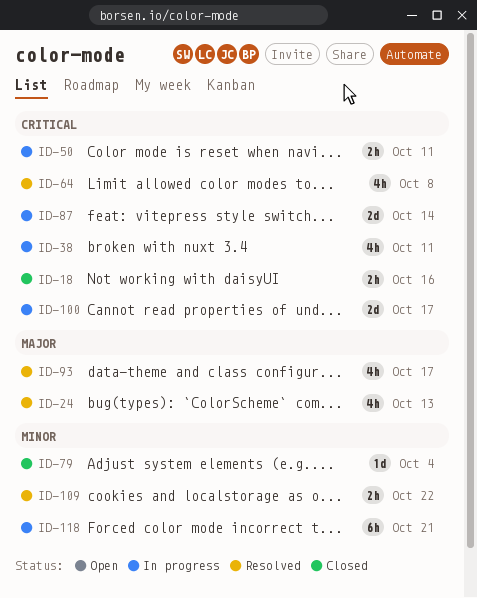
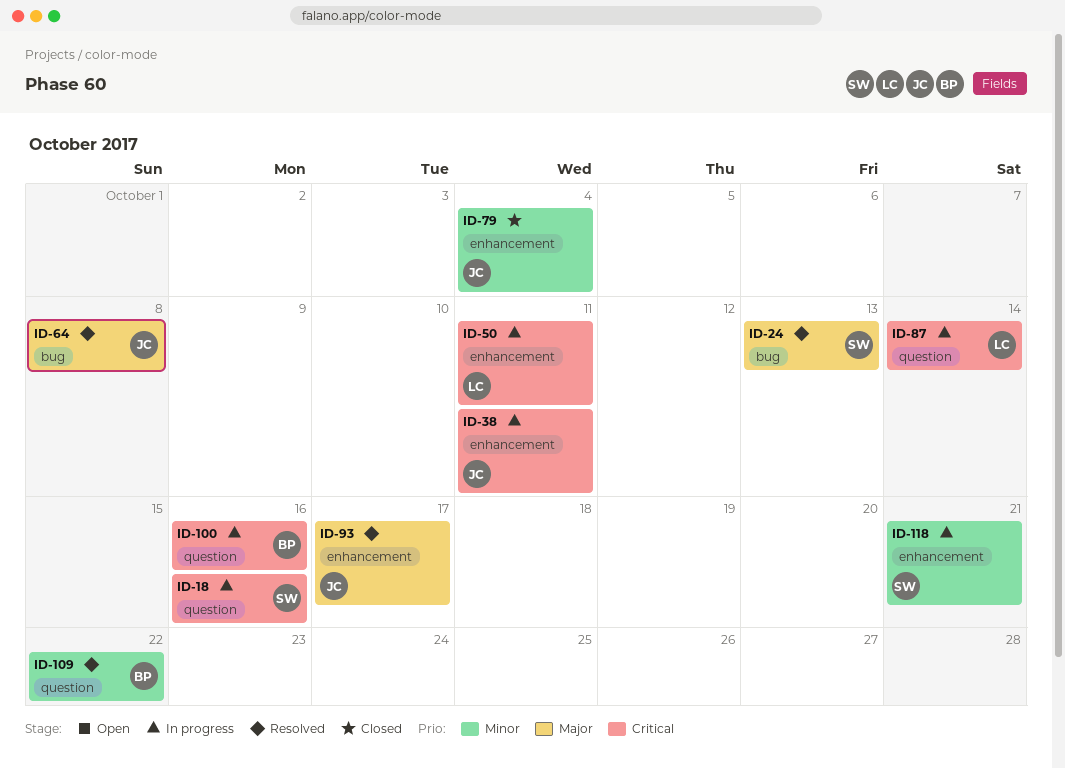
ID-18, status: Closed -> In progress
ID-64, priority: Critical -> Major
ID-100, due: Oct 17 -> Oct 16

